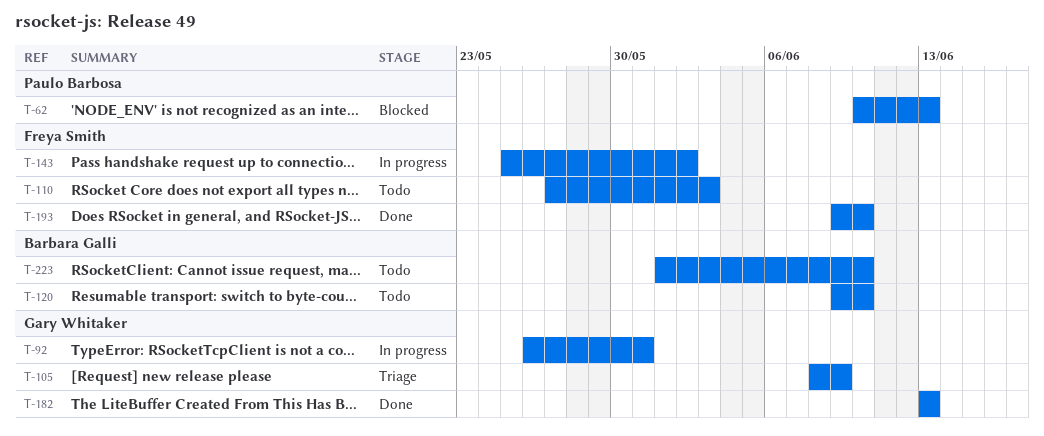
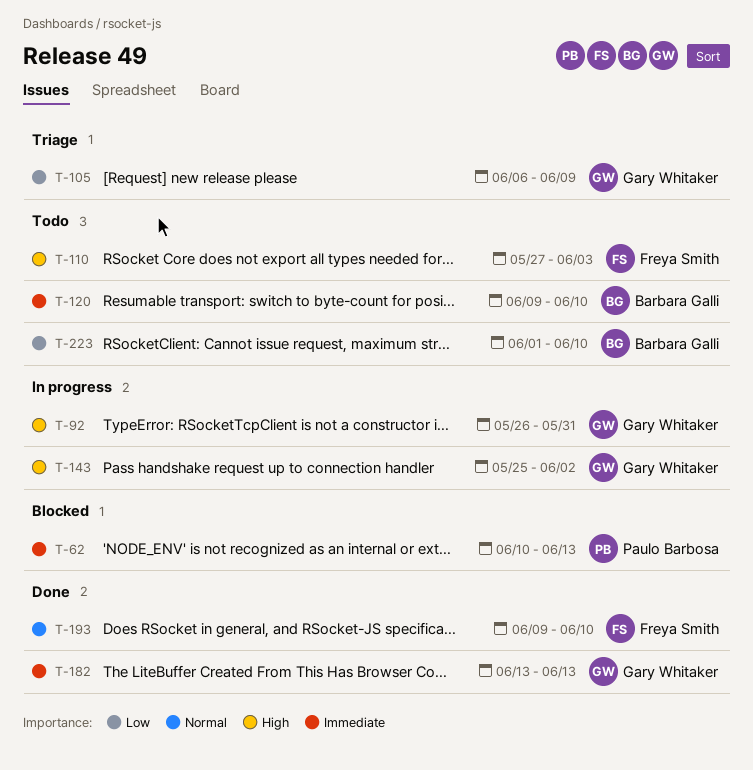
T-105, start: Jun 8 -> Jun 6
T-143, owner: Freya Smith -> Gary Whitaker

